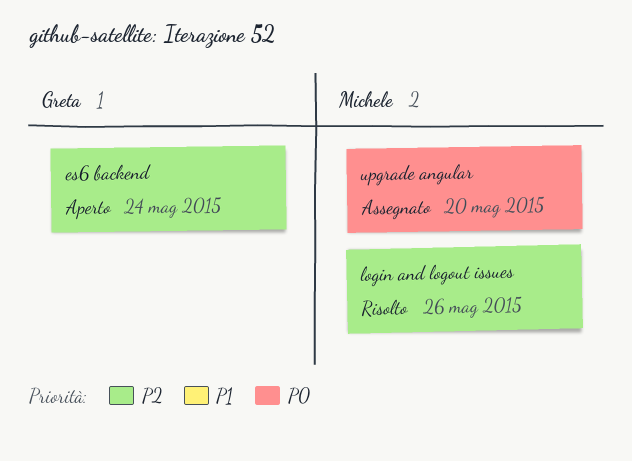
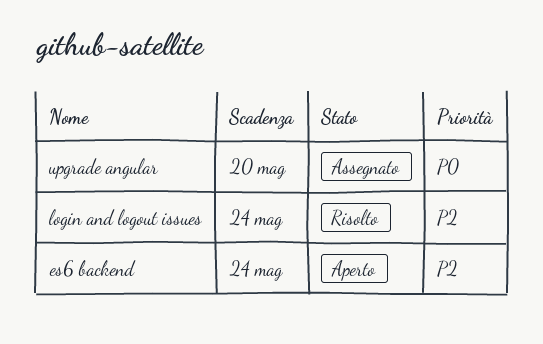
login and logout issues, due: May 26 -> May 24

